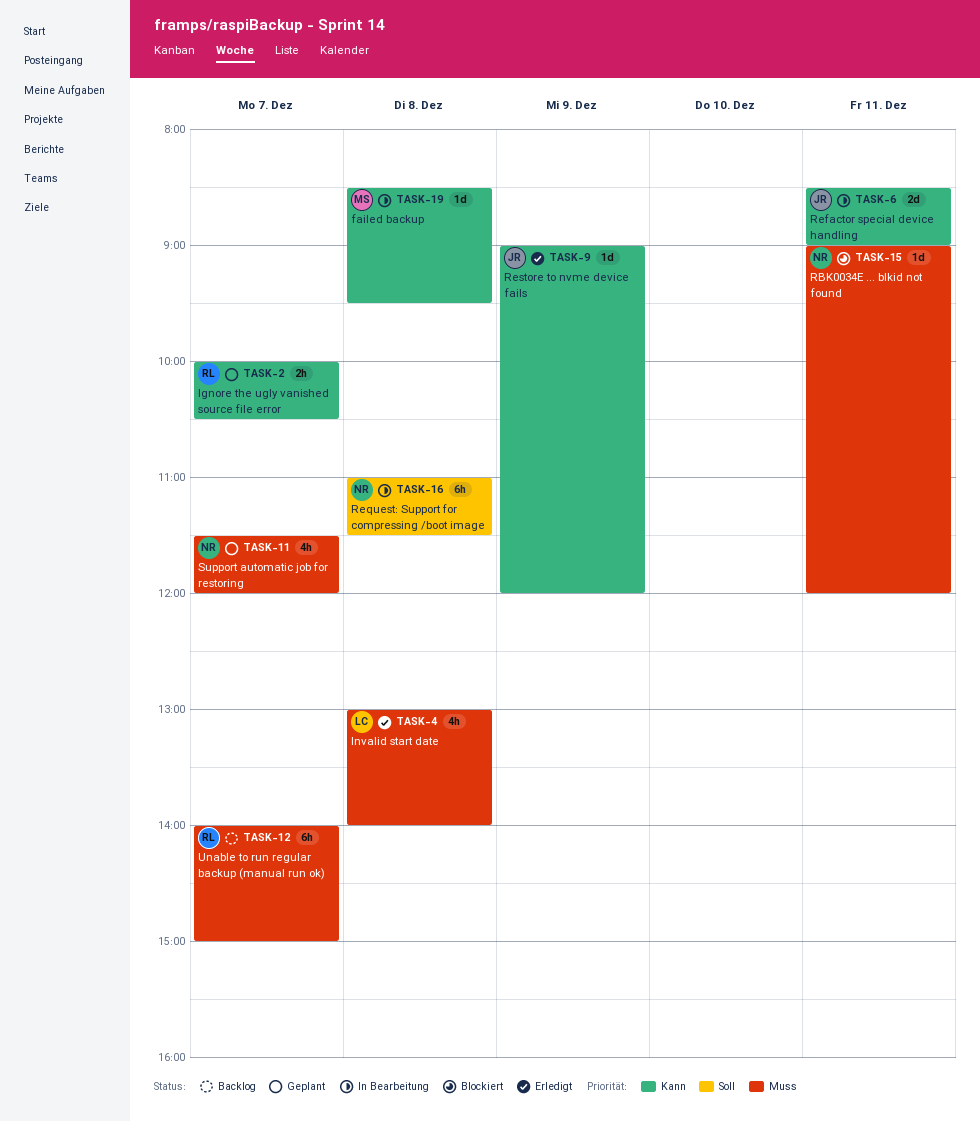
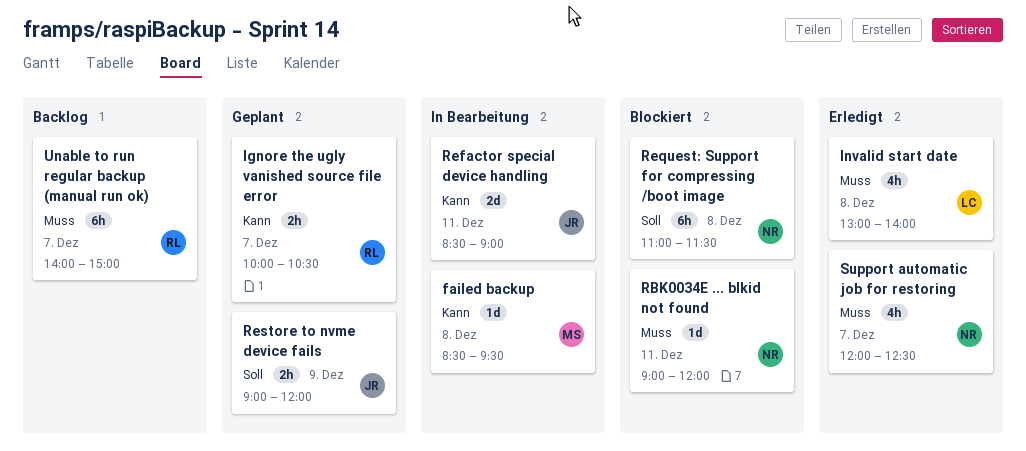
Request: Support for compressing /boot image, status: In Bearbeitung -> Blockiert
Restore to nvme device fails, status: Erledigt -> Geplant
Restore to nvme device fails, priority: Kann -> Soll
Restore to nvme device fails, estimate: 1d -> 2h
Support automatic job for restoring, status: Geplant -> Erledigt
Support automatic job for restoring, begins: 11:30 -> 12:00
Support automatic job for restoring, ends: 12:00 -> 12:30

